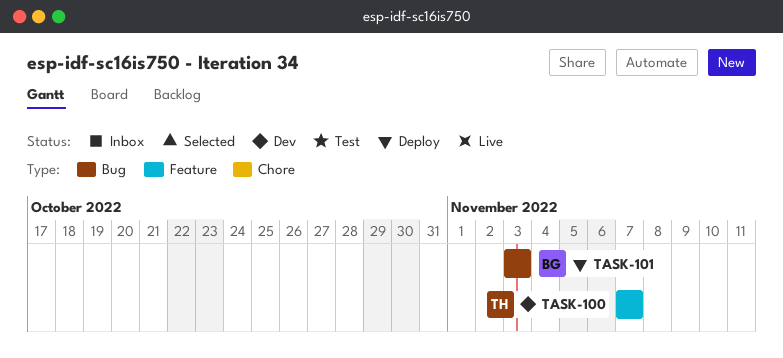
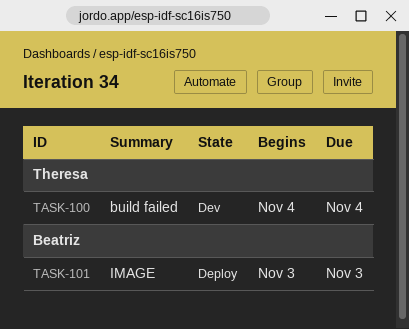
TASK-100, start: Nov 7 -> Nov 4
TASK-100, due: Nov 7 -> Nov 4

